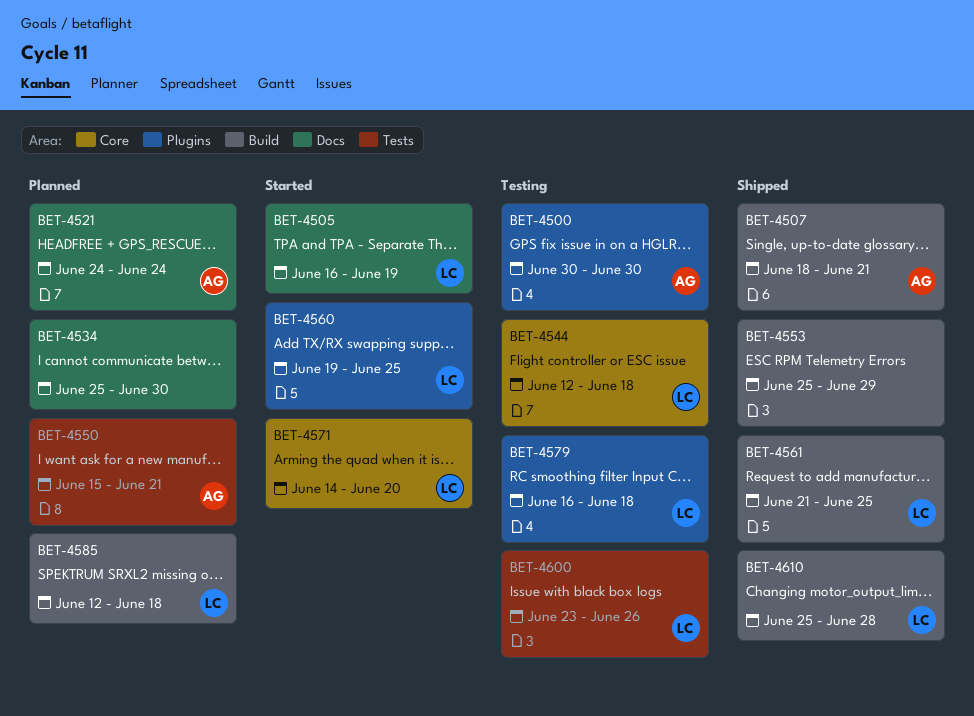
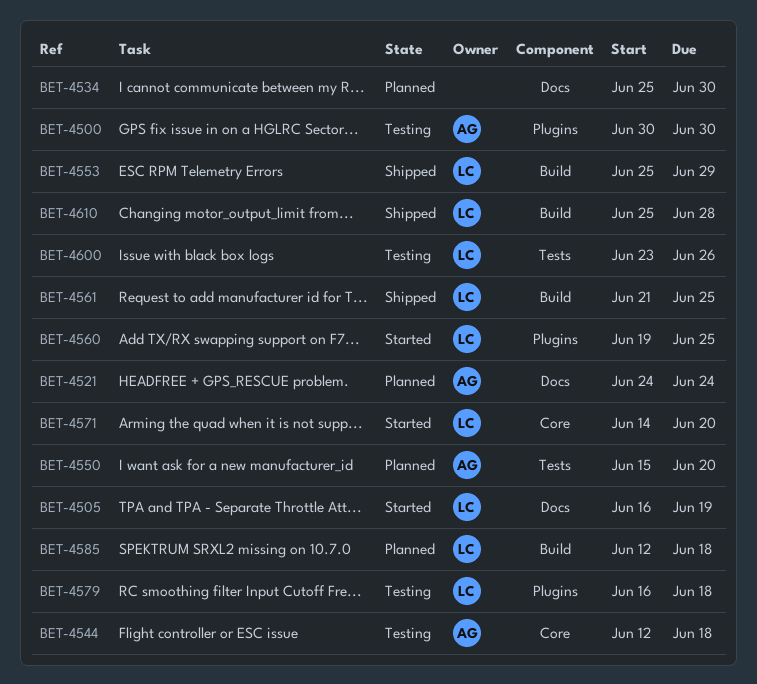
BET-4507: present -> none
BET-4544, owner: LC -> AG
BET-4550, due: Jun 21 -> Jun 20
BET-4553, owner: none -> LC

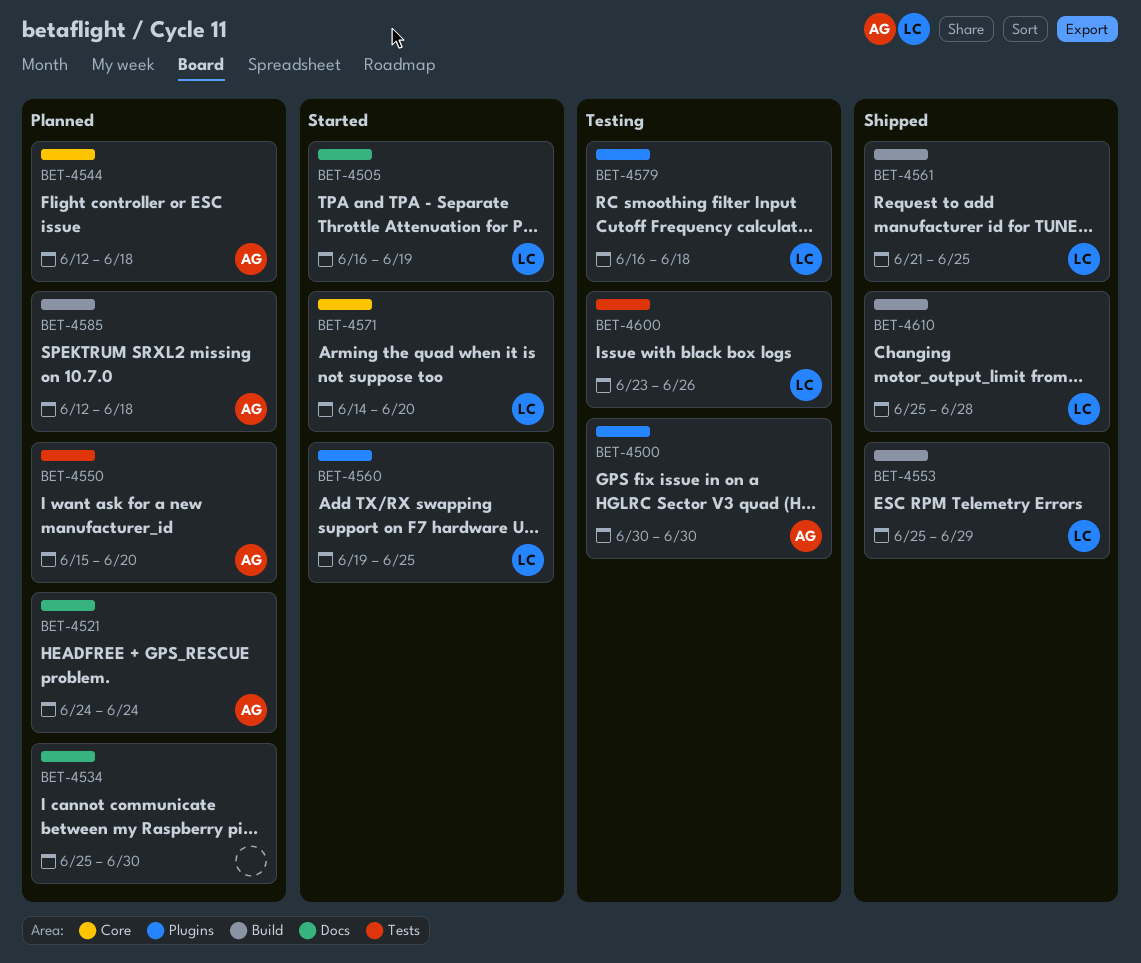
BET-4544, status: Testing -> Planned
BET-4585, owner: LC -> AG

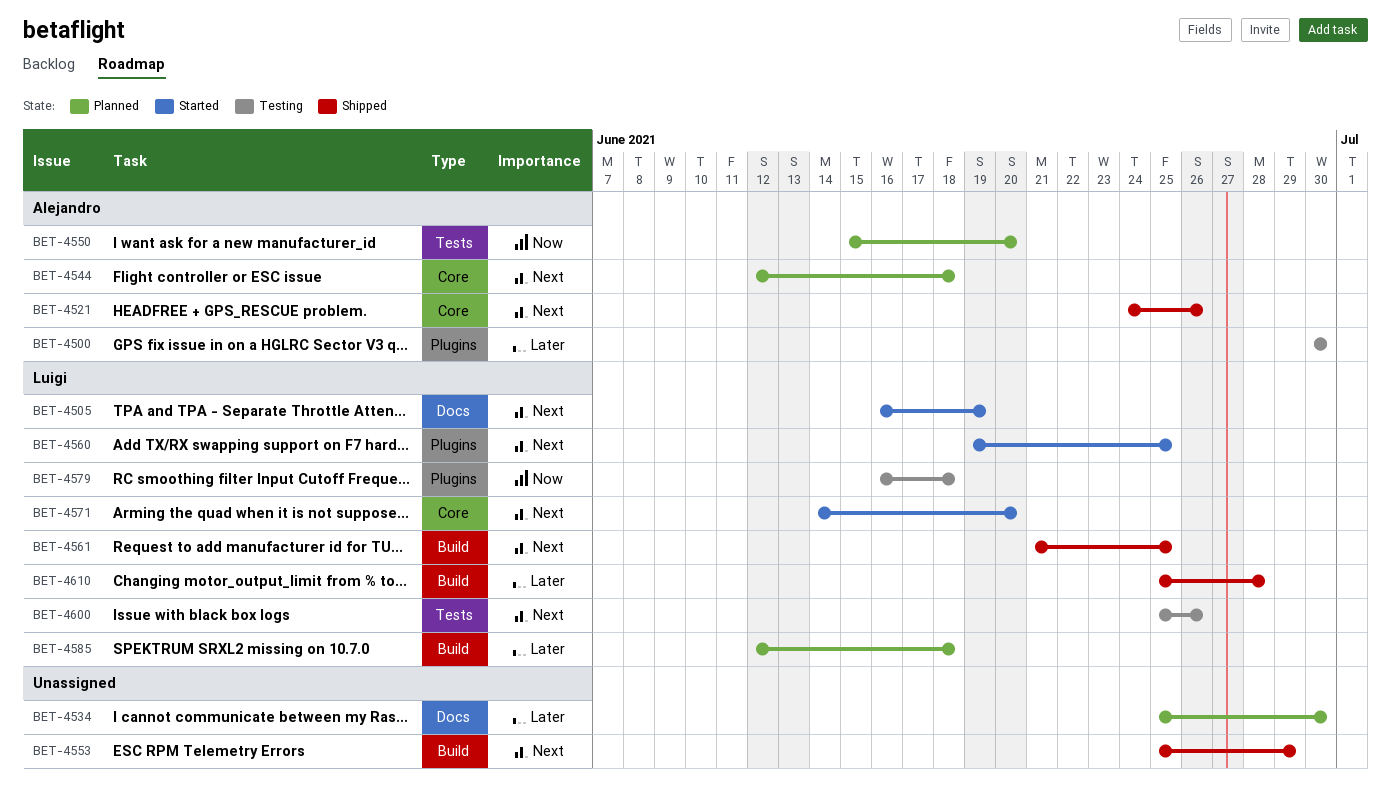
BET-4521, status: Planned -> Shipped
BET-4521, label: Docs -> Core
BET-4521, due: Jun 24 -> Jun 26
BET-4553, owner: Luigi -> none
BET-4585, owner: Alejandro -> Luigi
BET-4600, start: Jun 23 -> Jun 25

